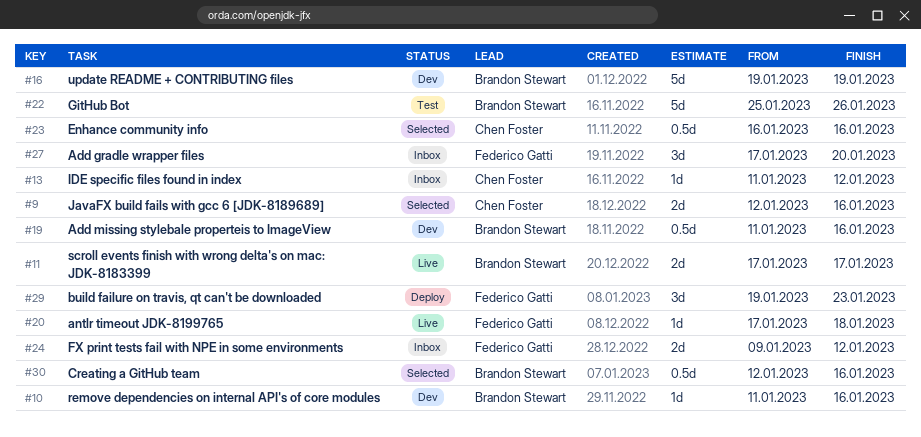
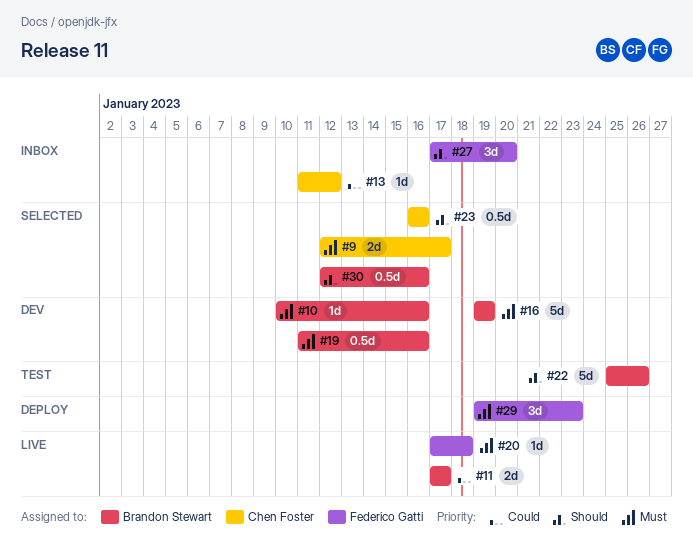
#9, due: Jan 16 -> Jan 17
#10, start: Jan 11 -> Jan 10
#24: present -> none

